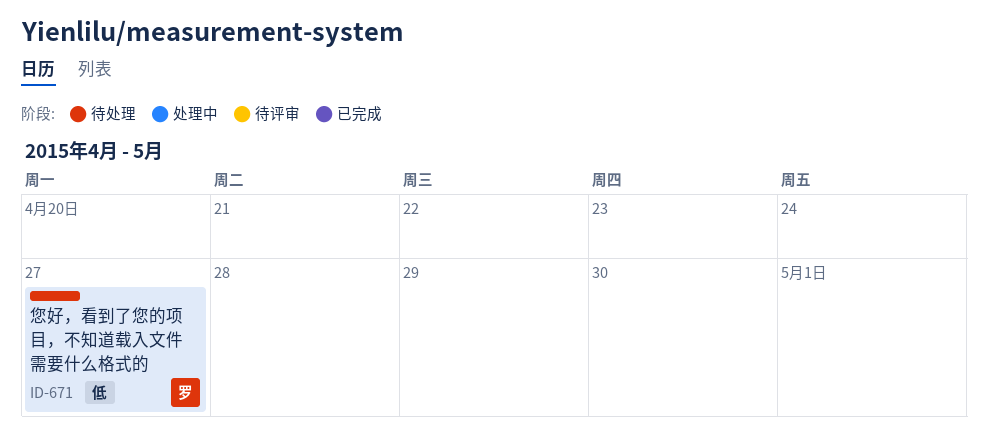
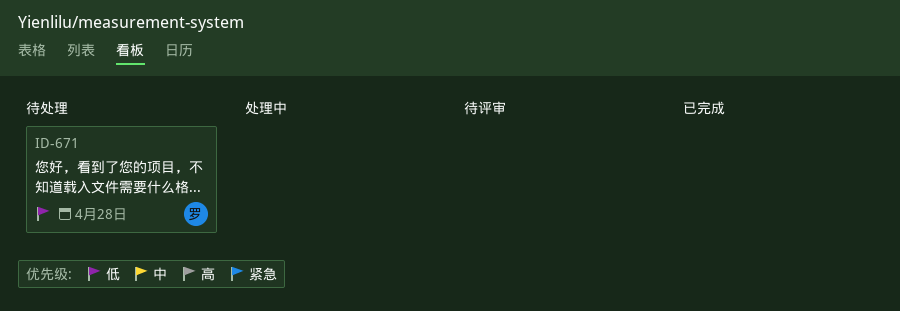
ID-671, due: Apr 27 -> Apr 28

